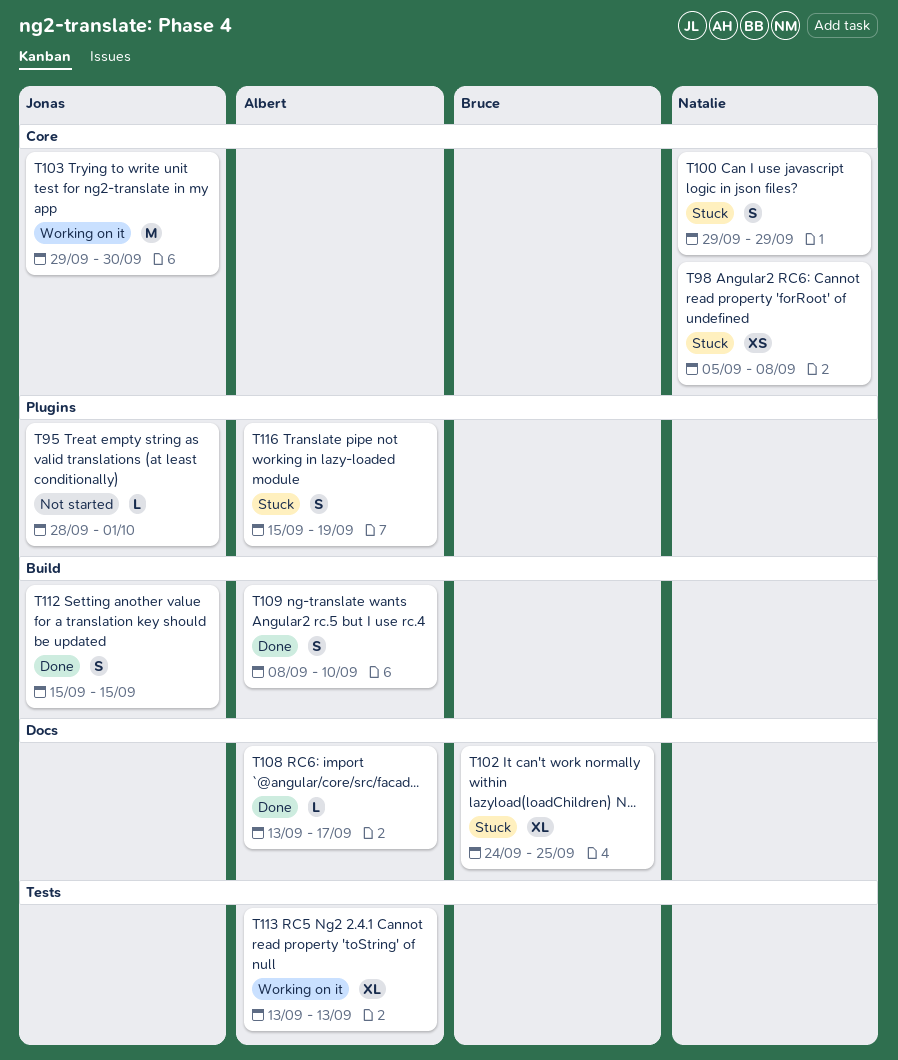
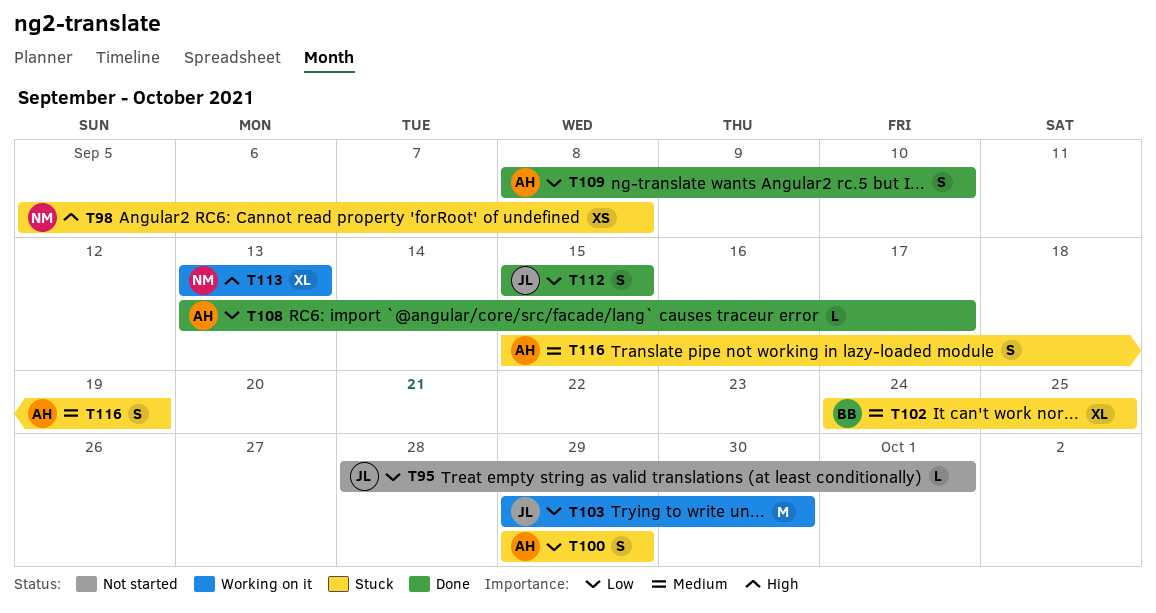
T100, owner: Natalie -> Albert
T113, owner: Albert -> Natalie

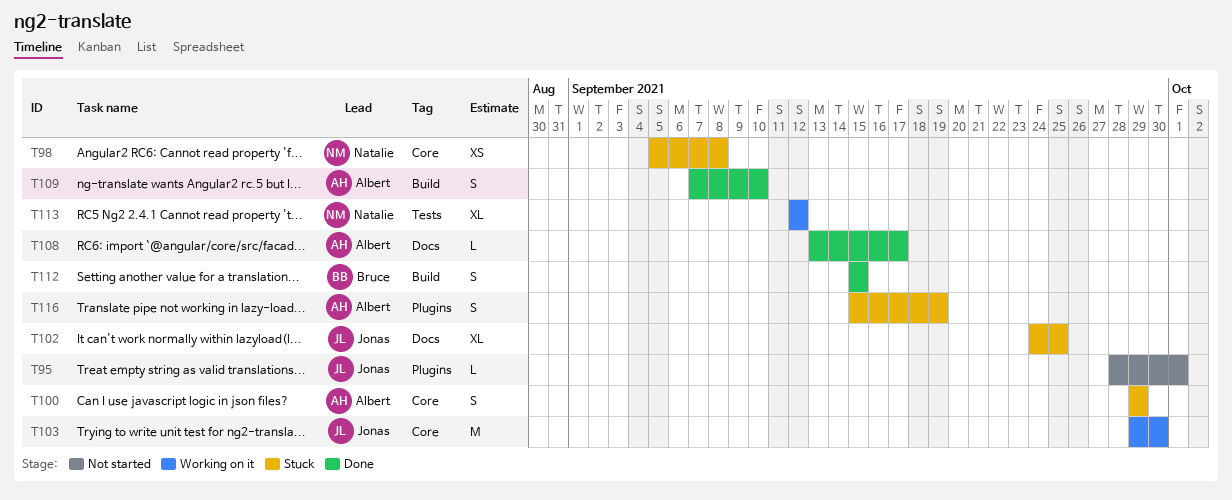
T102, owner: Bruce -> Jonas
T109, start: Sep 8 -> Sep 7
T112, owner: Jonas -> Bruce
T113, start: Sep 13 -> Sep 12
T113, due: Sep 13 -> Sep 12

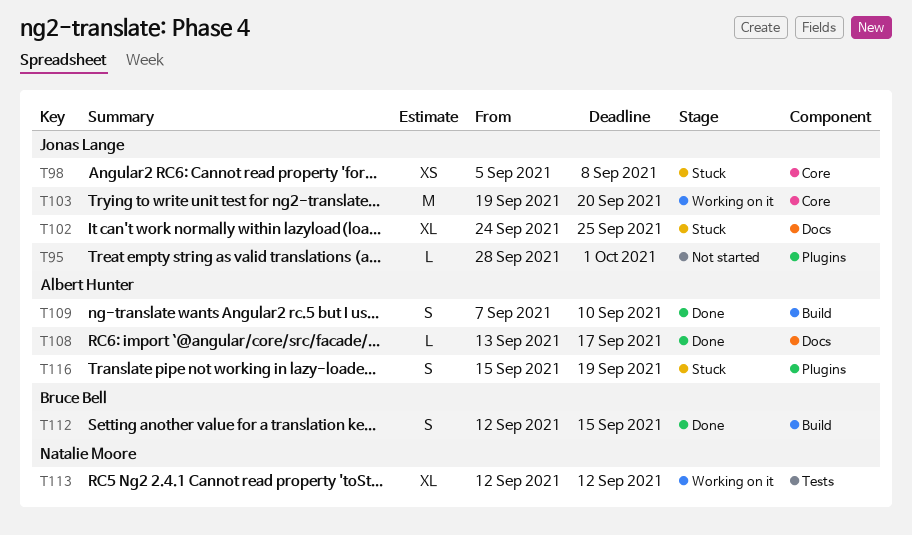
T98, owner: Natalie Moore -> Jonas Lange
T100: present -> none
T103, start: Sep 29 -> Sep 19
T103, due: Sep 30 -> Sep 20
T112, start: Sep 15 -> Sep 12

